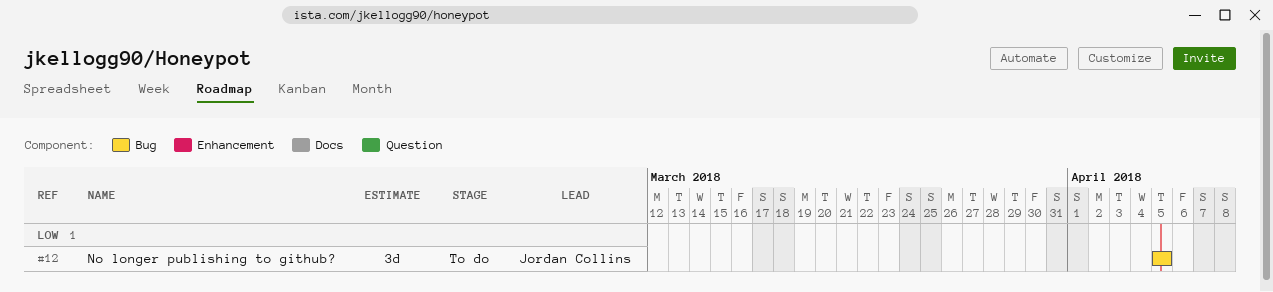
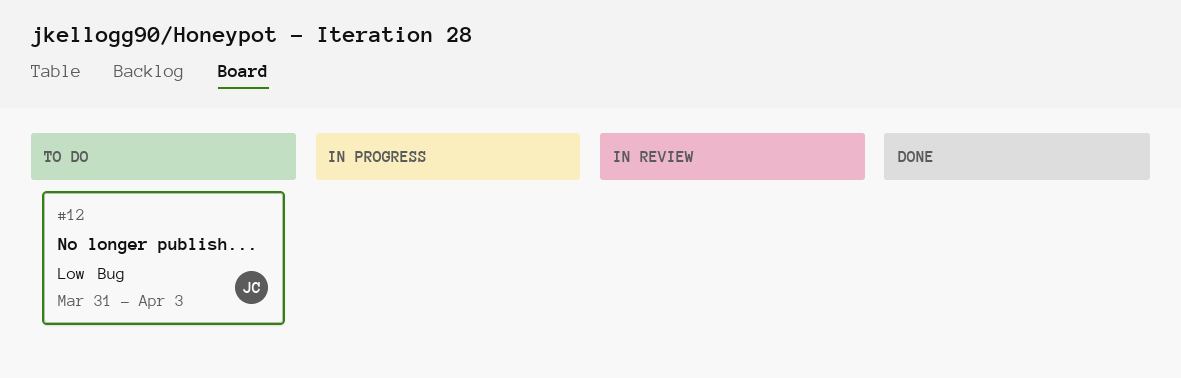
#12, start: Apr 5 -> Mar 31
#12, due: Apr 5 -> Apr 3

